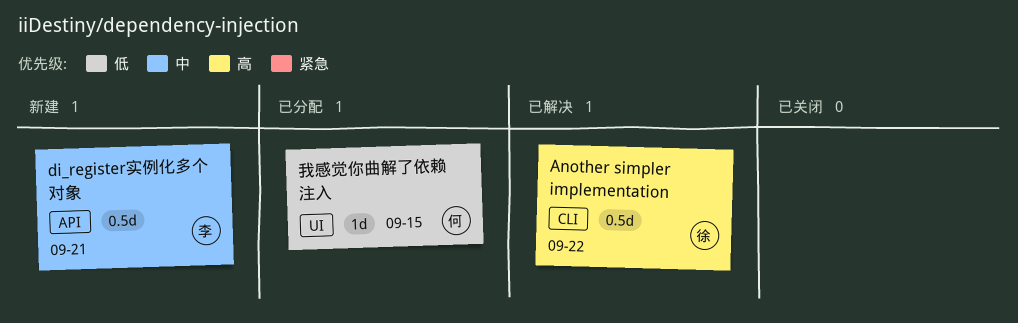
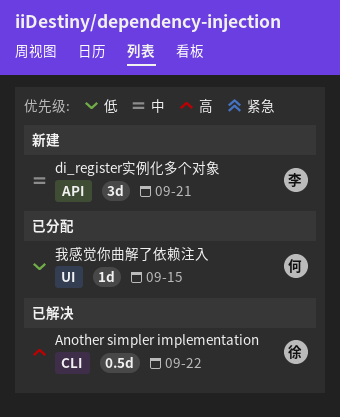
di_register实例化多个对象, estimate: 0.5d -> 3d

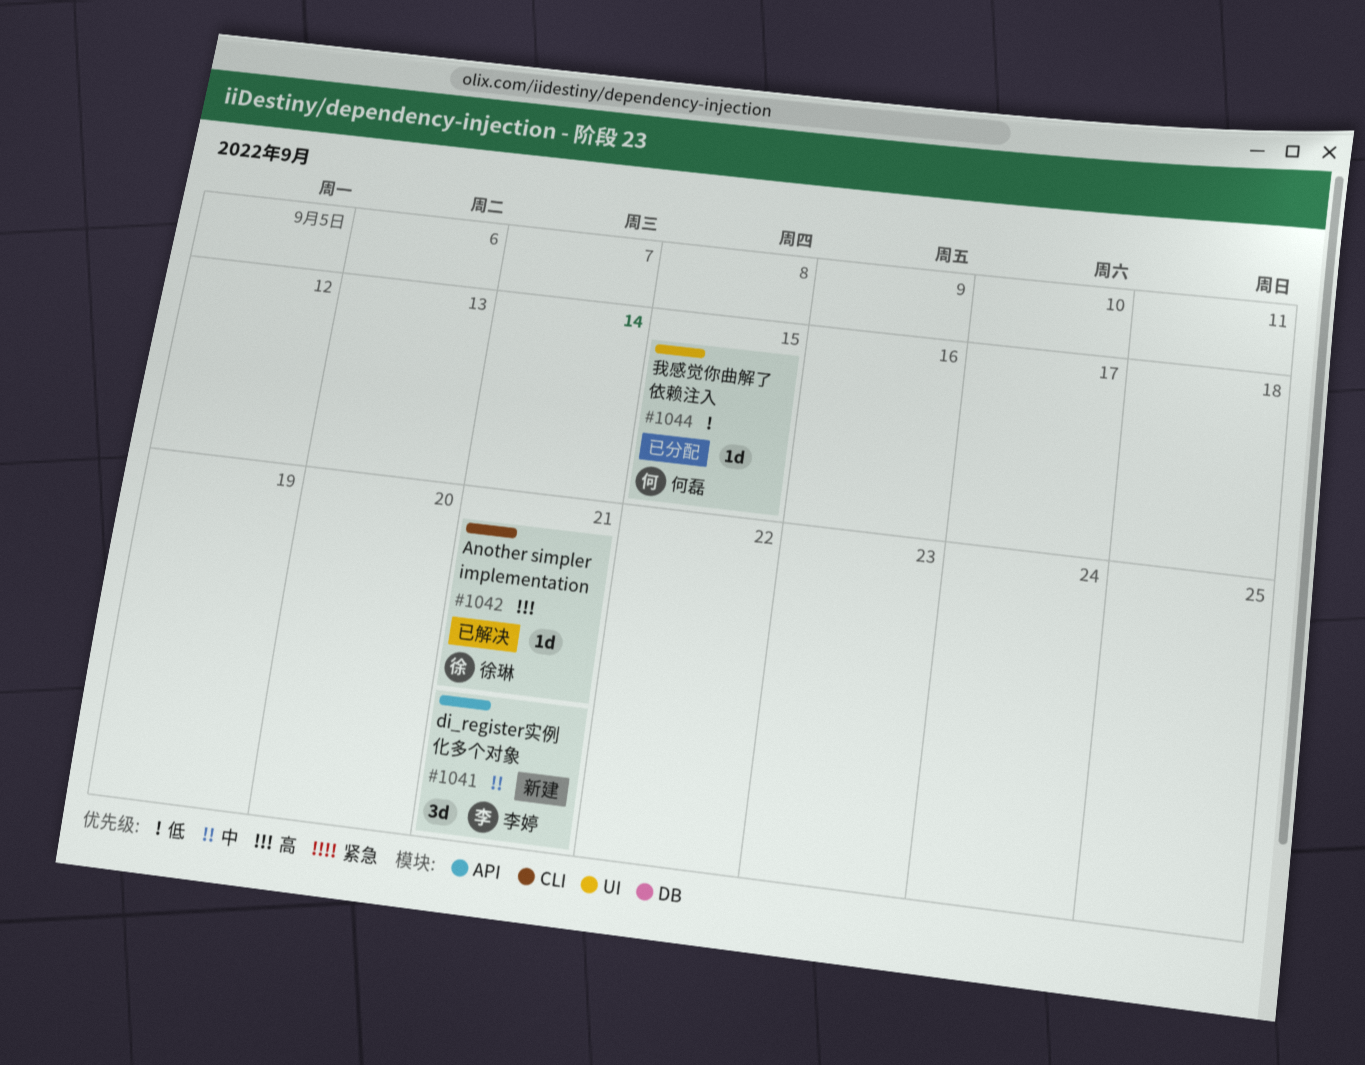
Another simpler implementation, estimate: 0.5d -> 1d
Another simpler implementation, due: Sep 22 -> Sep 21

